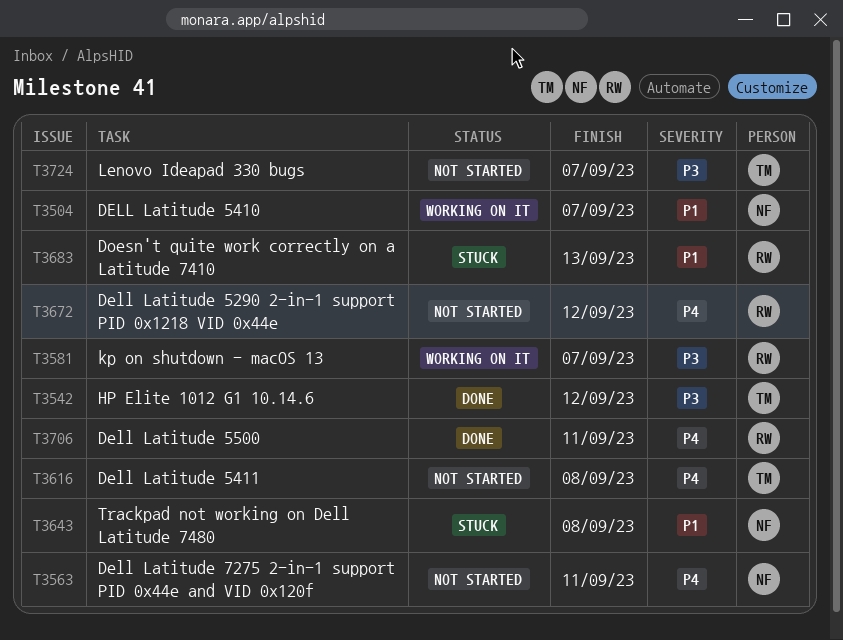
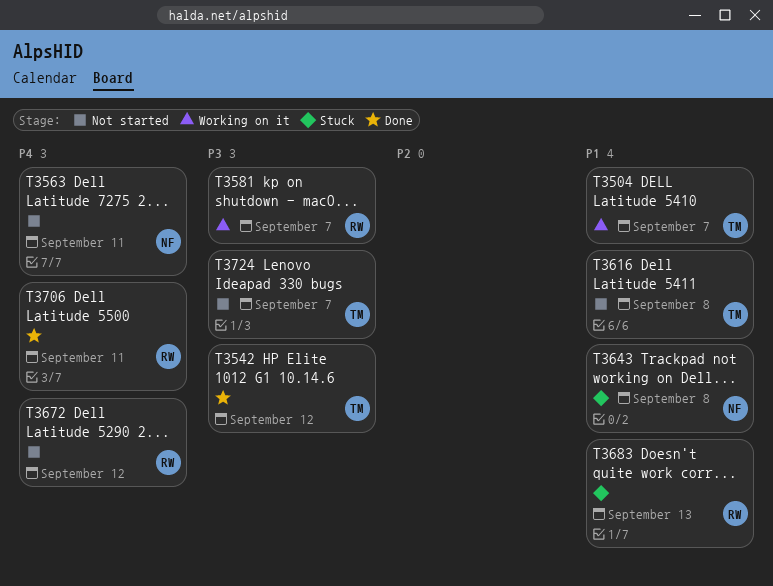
T3504, owner: NF -> TM
T3616, priority: P4 -> P1

